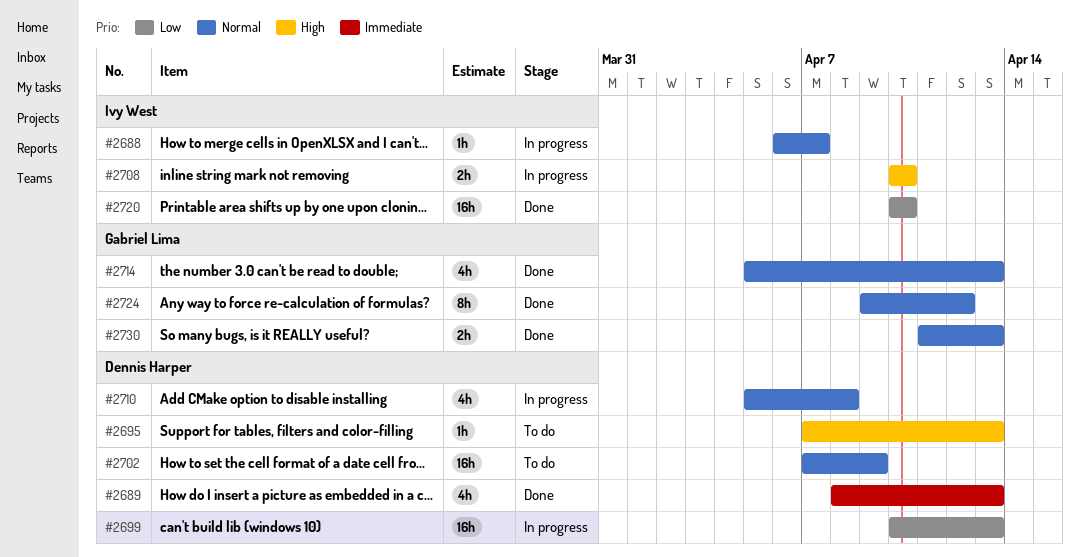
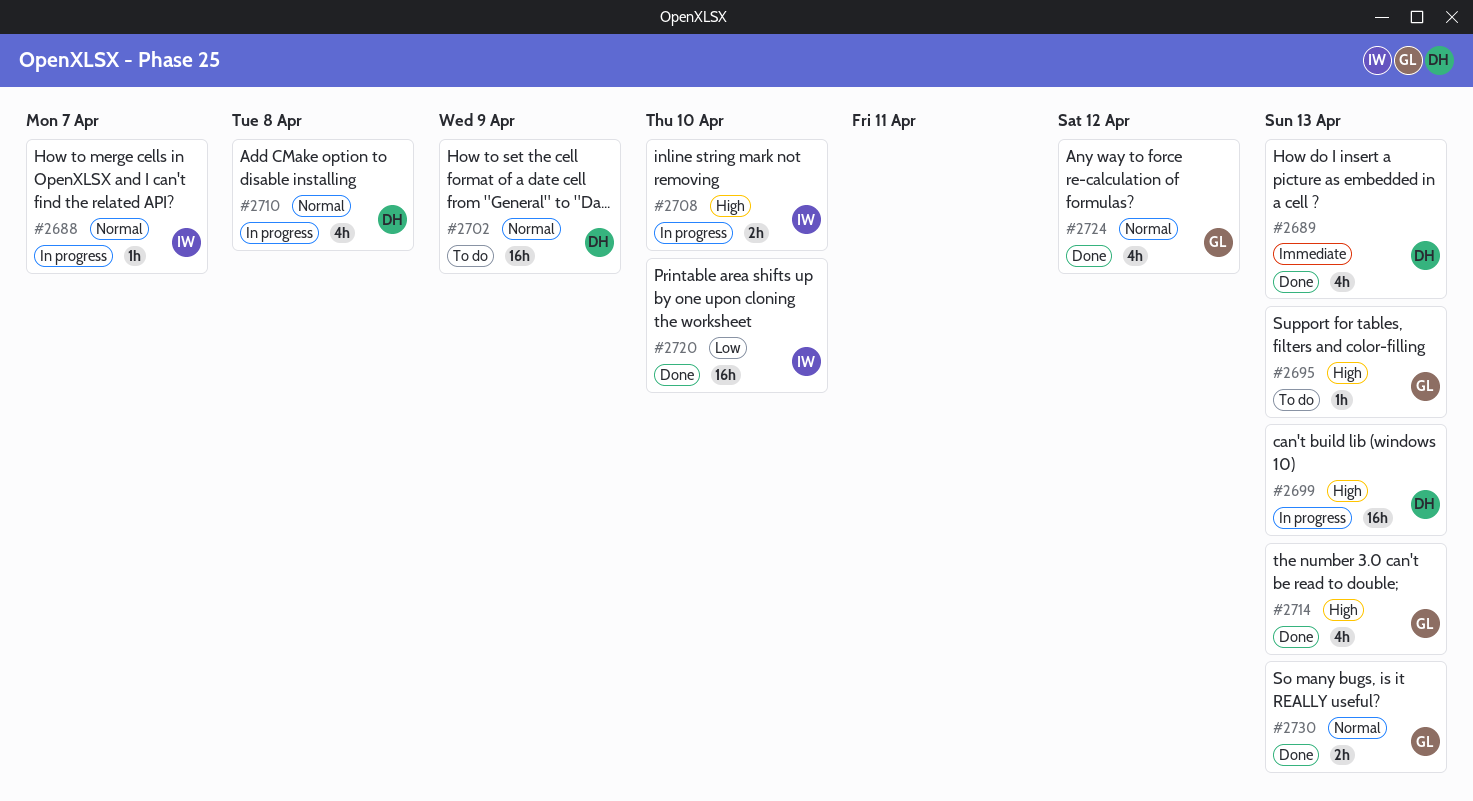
#2695, owner: Dennis Harper -> Gabriel Lima
#2699, priority: Low -> High
#2714, priority: Normal -> High
#2724, estimate: 8h -> 4h

